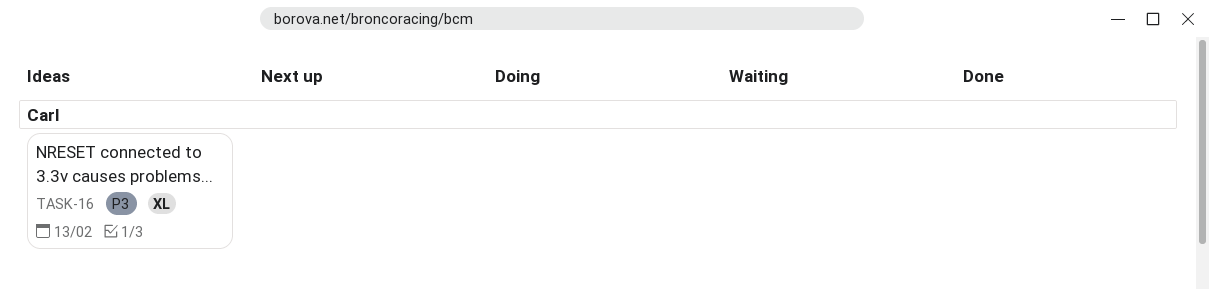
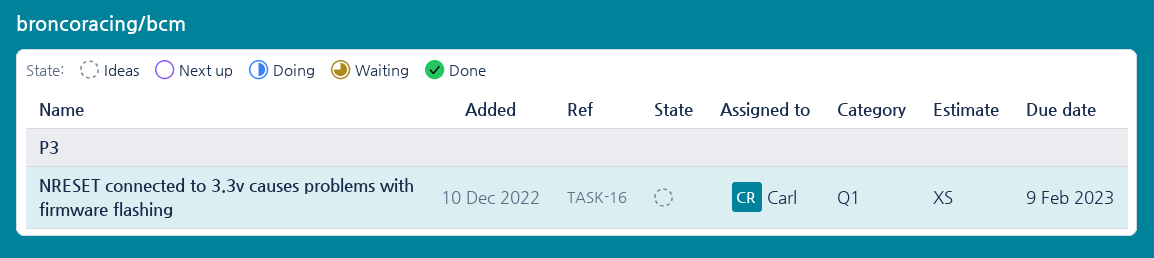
TASK-16, estimate: XL -> XS
TASK-16, due: Feb 13 -> Feb 9

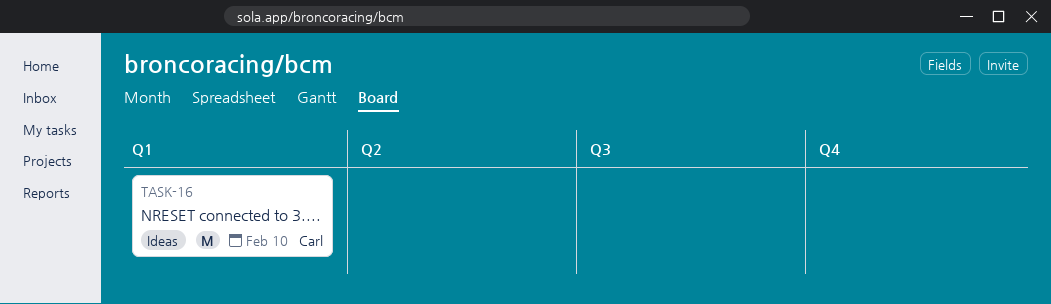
TASK-16, estimate: XS -> M
TASK-16, due: Feb 9 -> Feb 10

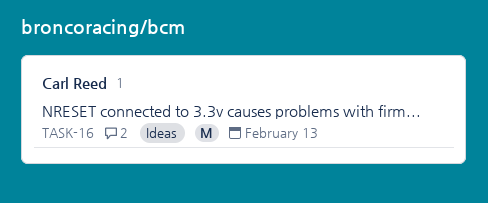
TASK-16, due: Feb 10 -> Feb 13

